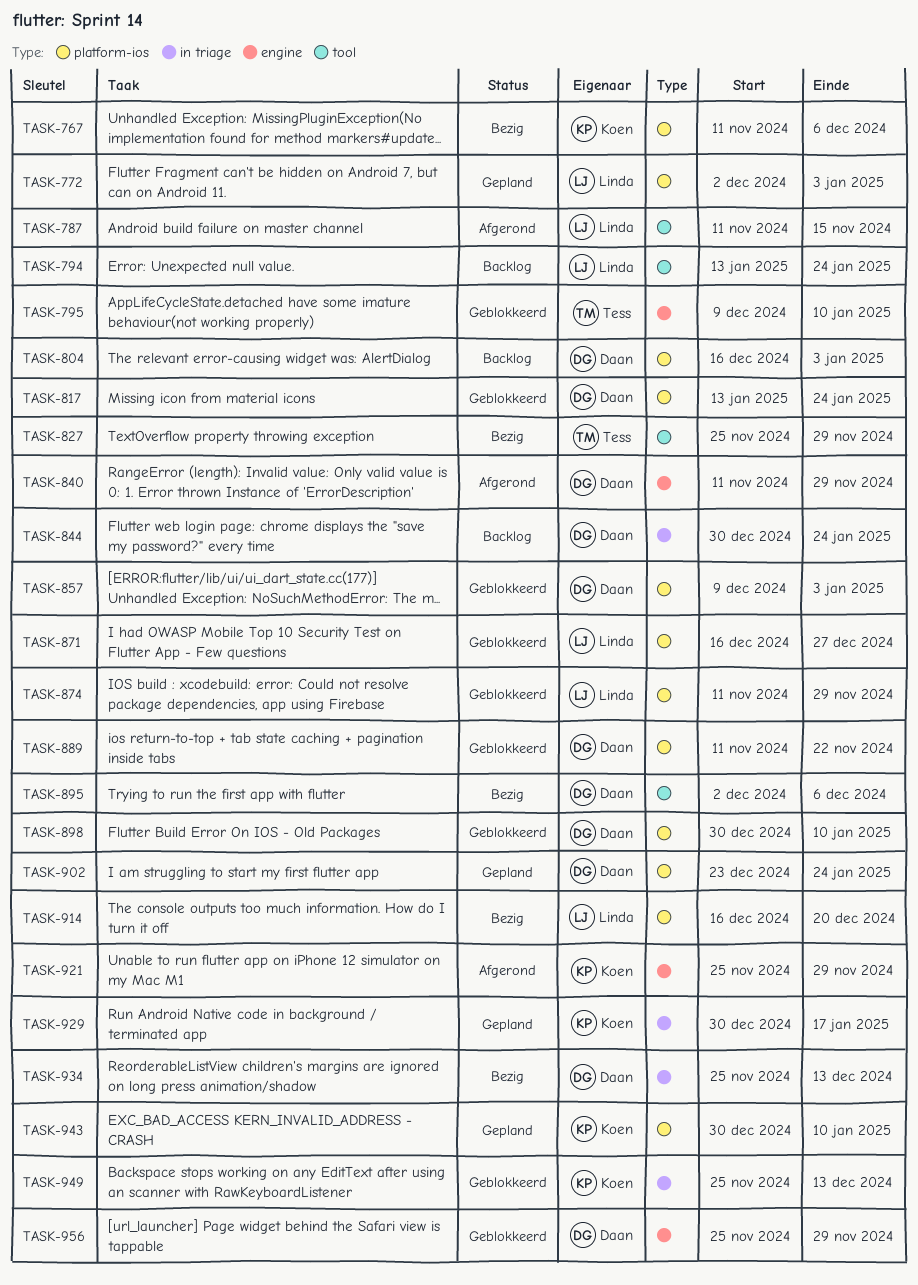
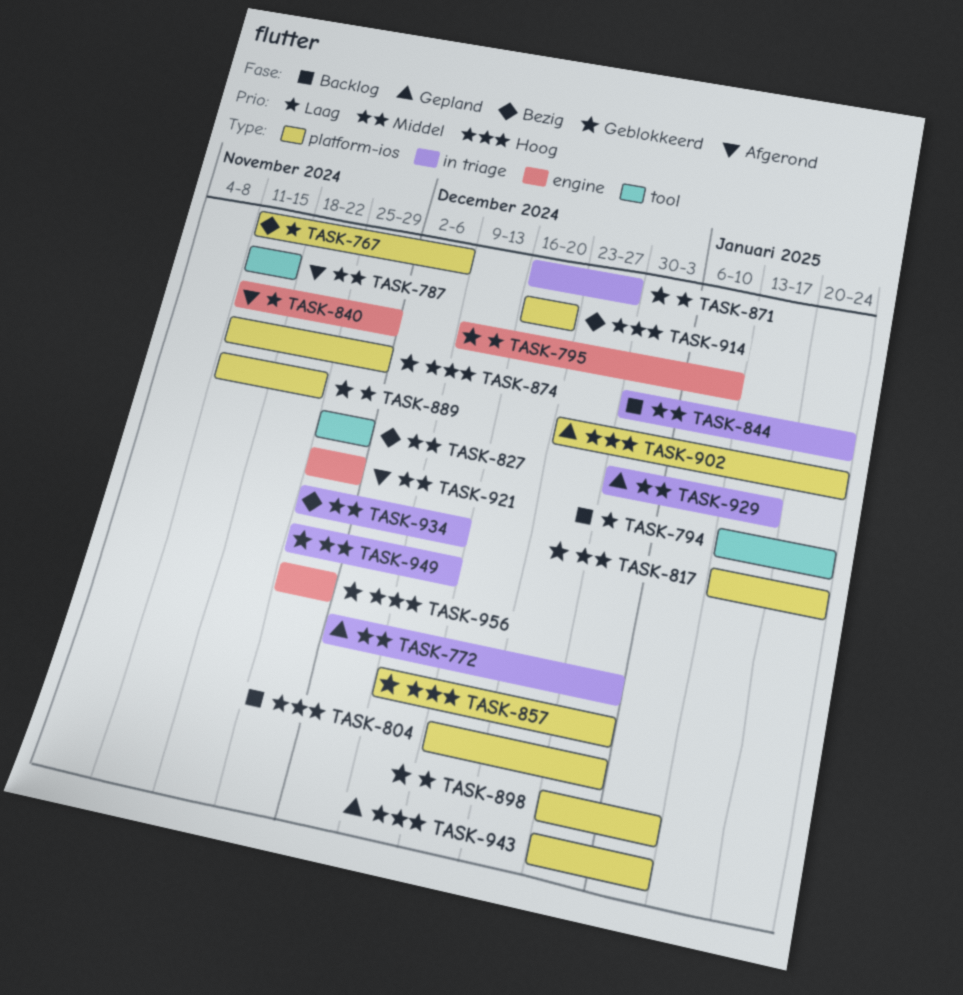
TASK-772, label: platform-ios -> in triage
TASK-871, label: platform-ios -> in triage
TASK-895: present -> none

